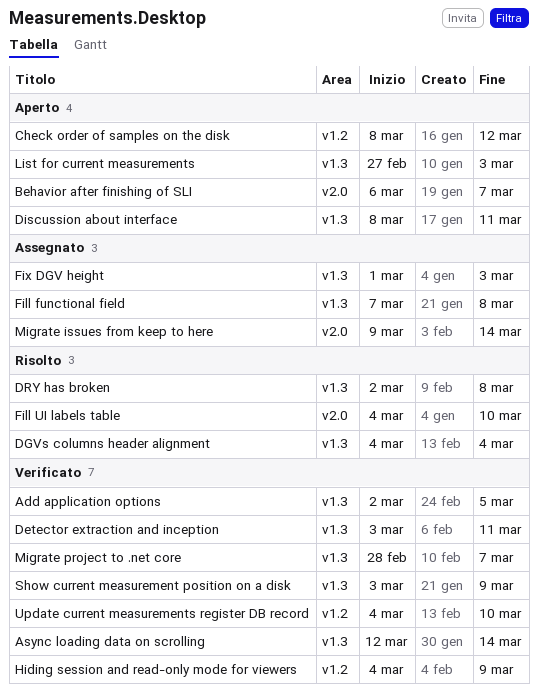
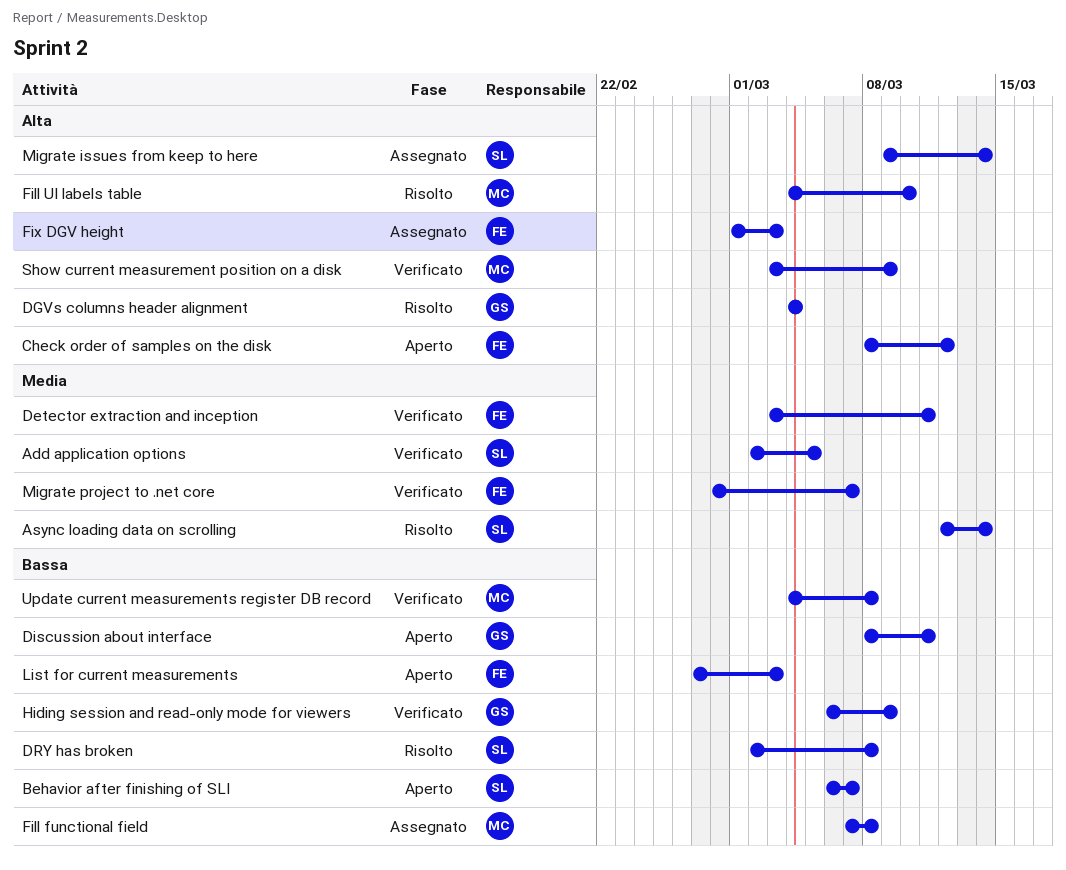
Async loading data on scrolling, status: Verificato -> Risolto
Hiding session and read-only mode for viewers, start: Mar 4 -> Mar 6
Update current measurements register DB record, due: Mar 10 -> Mar 8

